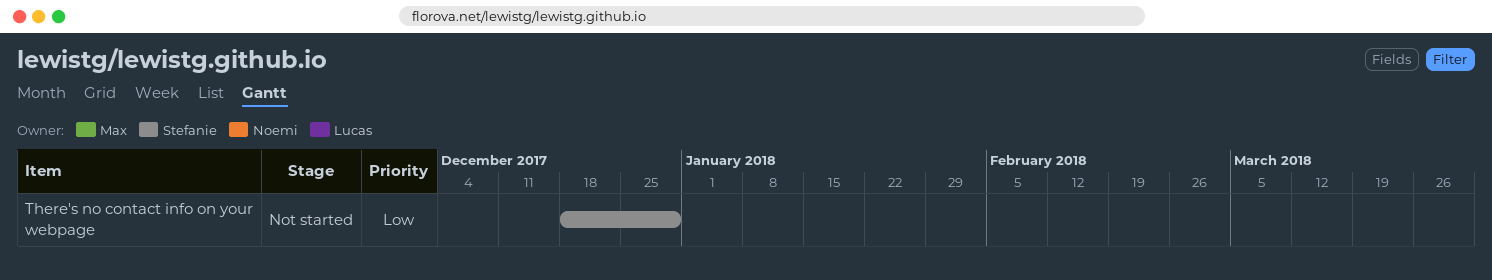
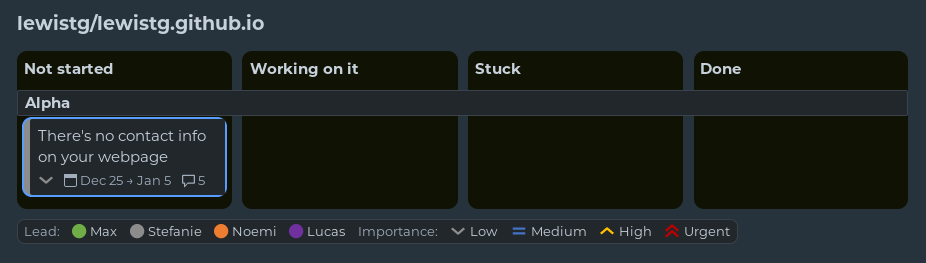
There's no contact info on your webpage, start: Dec 18 -> Dec 25
There's no contact info on your webpage, due: Dec 29 -> Jan 5

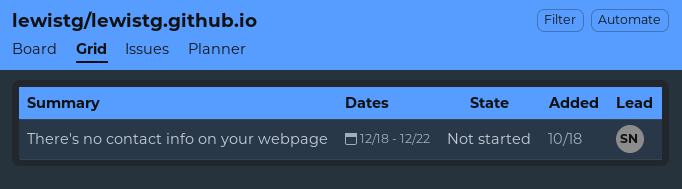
There's no contact info on your webpage, start: Dec 25 -> Dec 18
There's no contact info on your webpage, due: Jan 5 -> Dec 22

